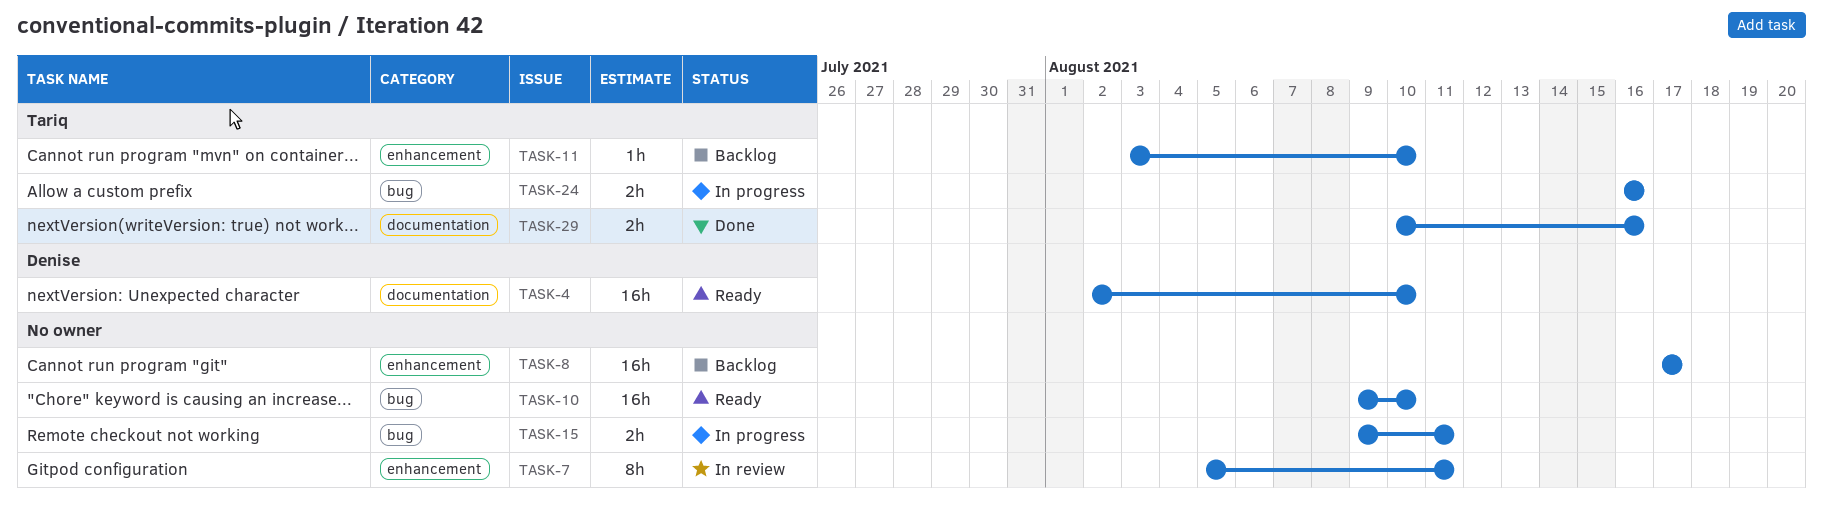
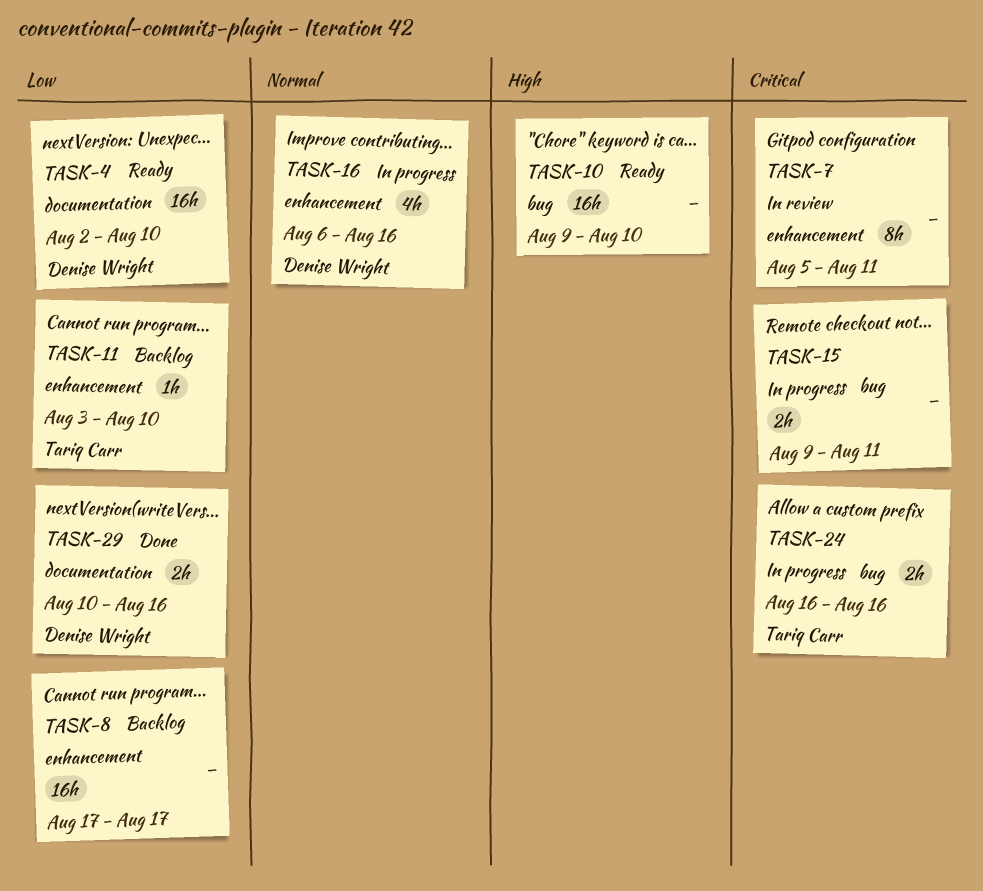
TASK-16: none -> present
TASK-29, owner: Tariq Carr -> Denise Wright

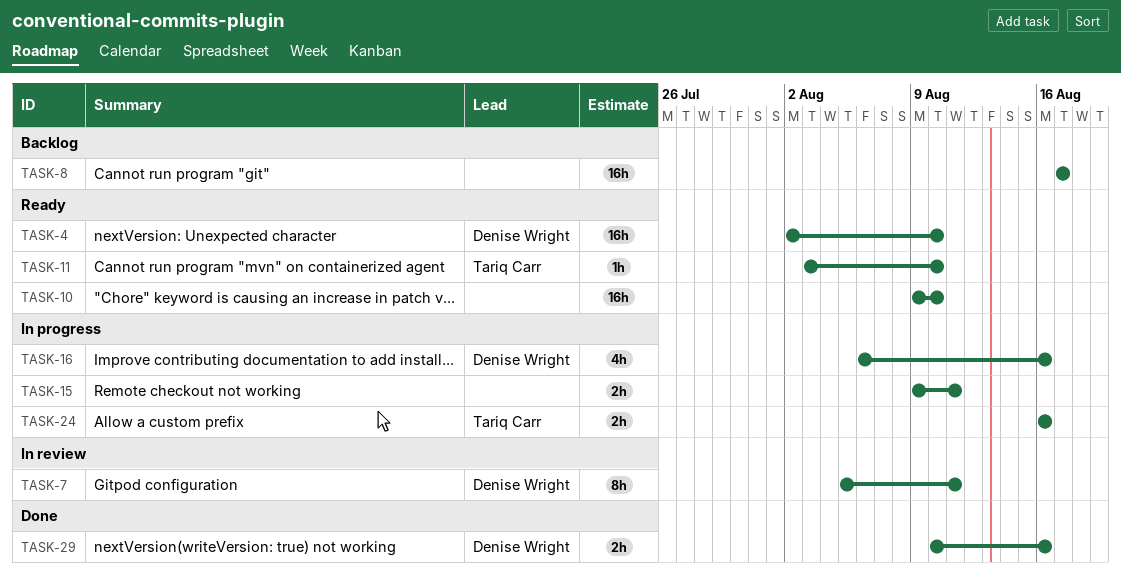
TASK-7, owner: none -> Denise Wright
TASK-11, status: Backlog -> Ready

